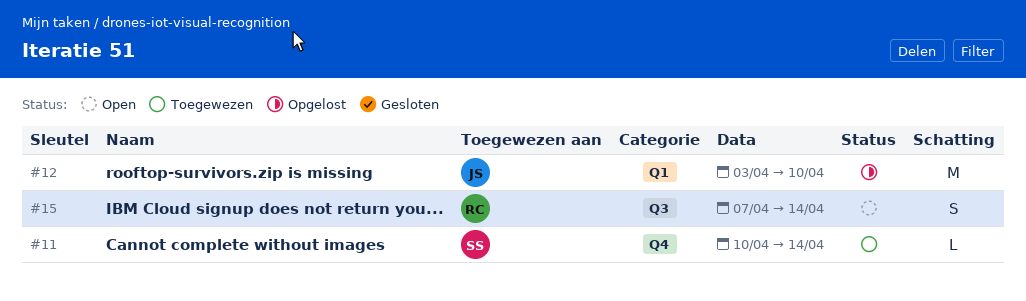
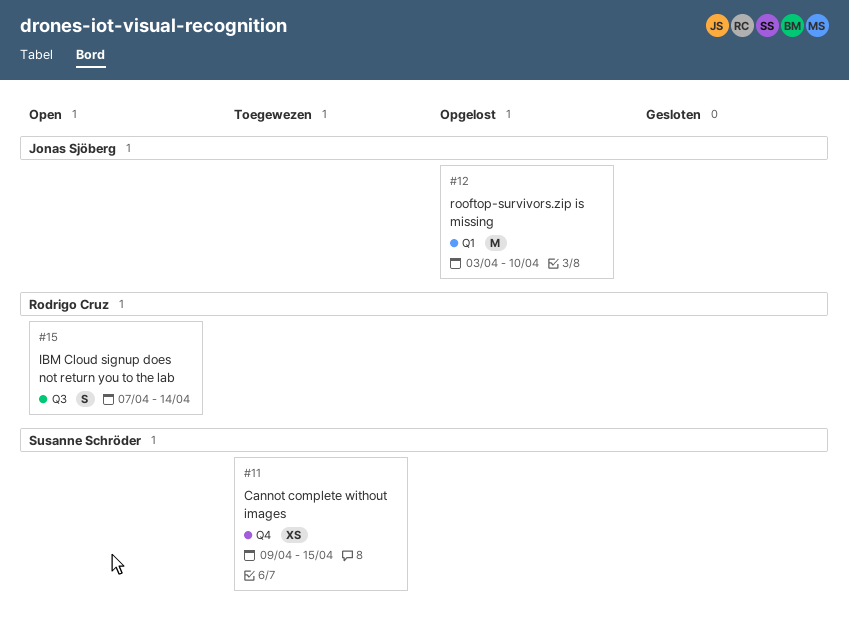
#11, estimate: L -> XS
#11, start: Apr 10 -> Apr 9
#11, due: Apr 14 -> Apr 15

